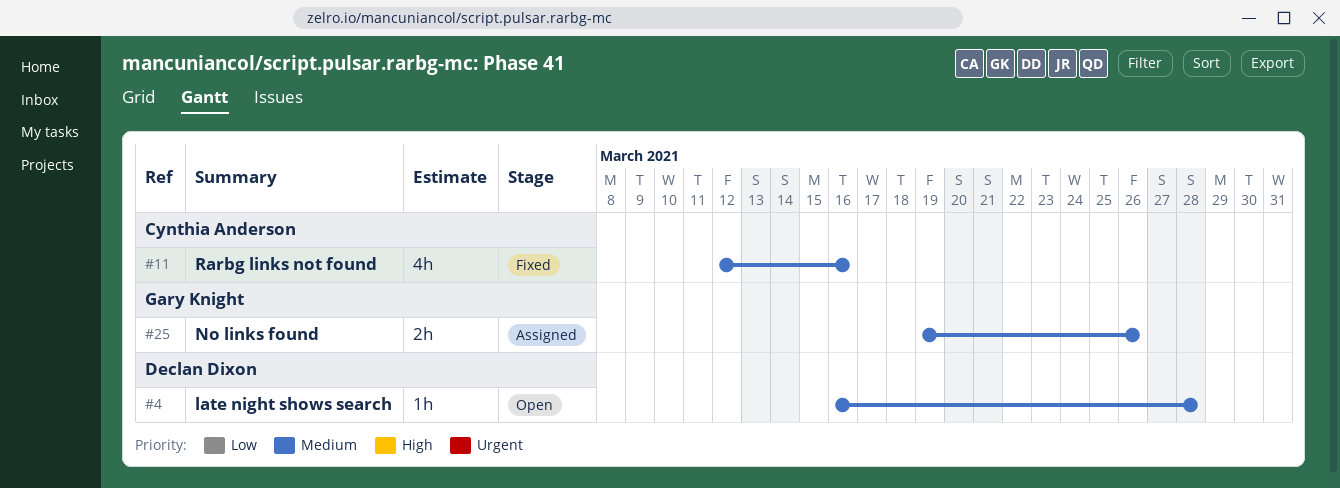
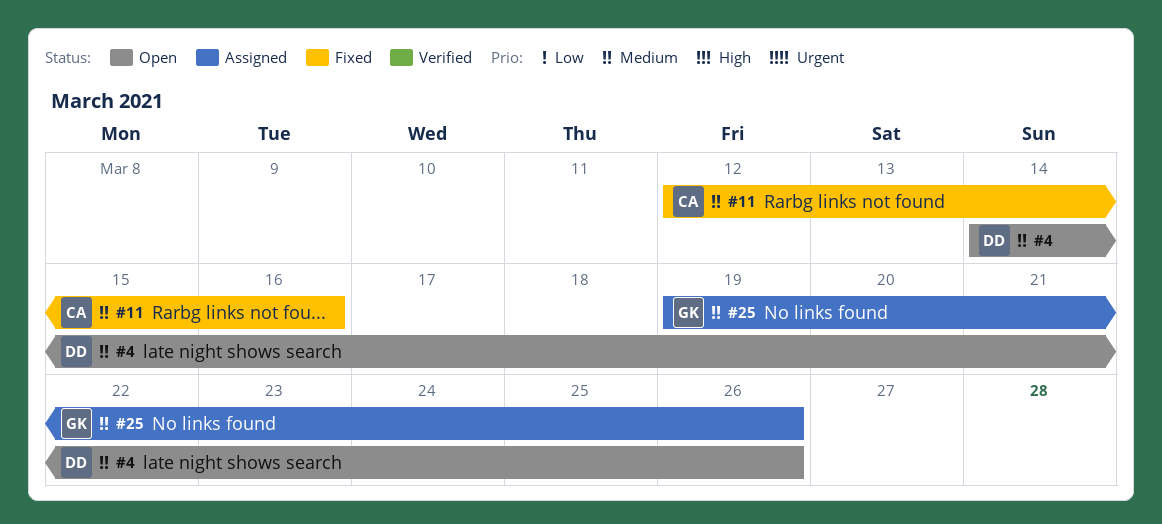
#4, start: Mar 16 -> Mar 14
#4, due: Mar 28 -> Mar 26

